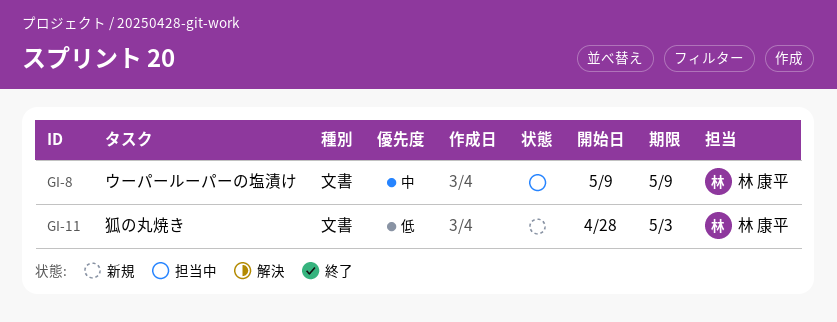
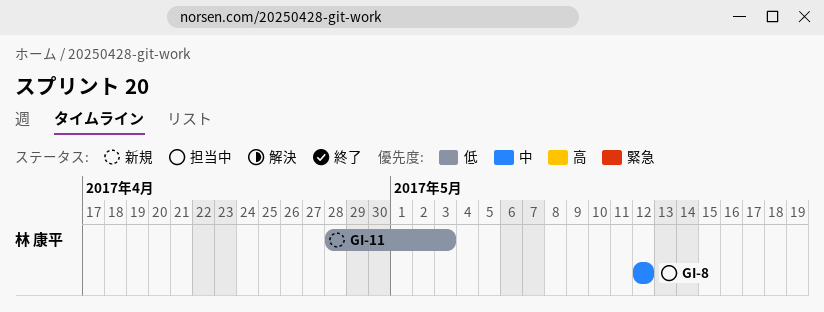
GI-8, start: May 9 -> May 12
GI-8, due: May 9 -> May 12

